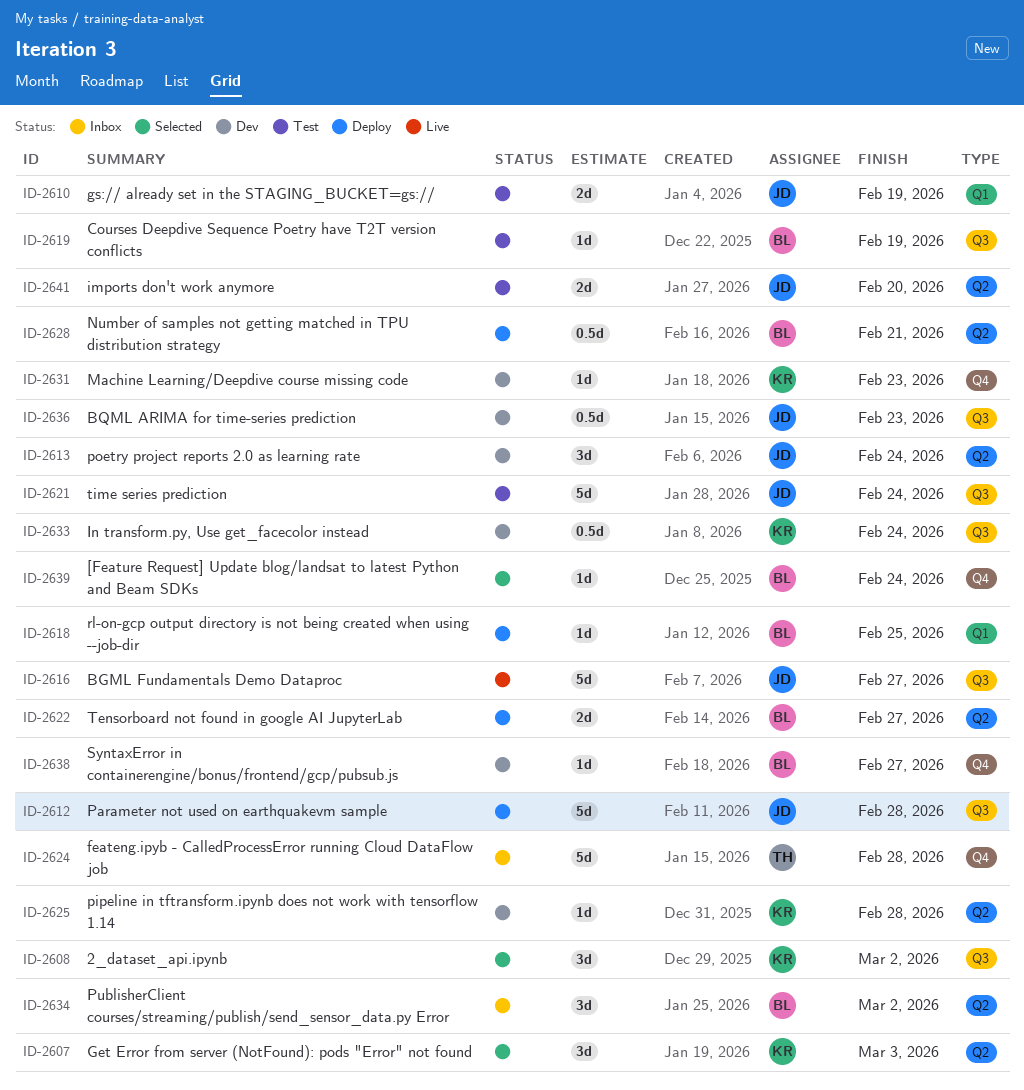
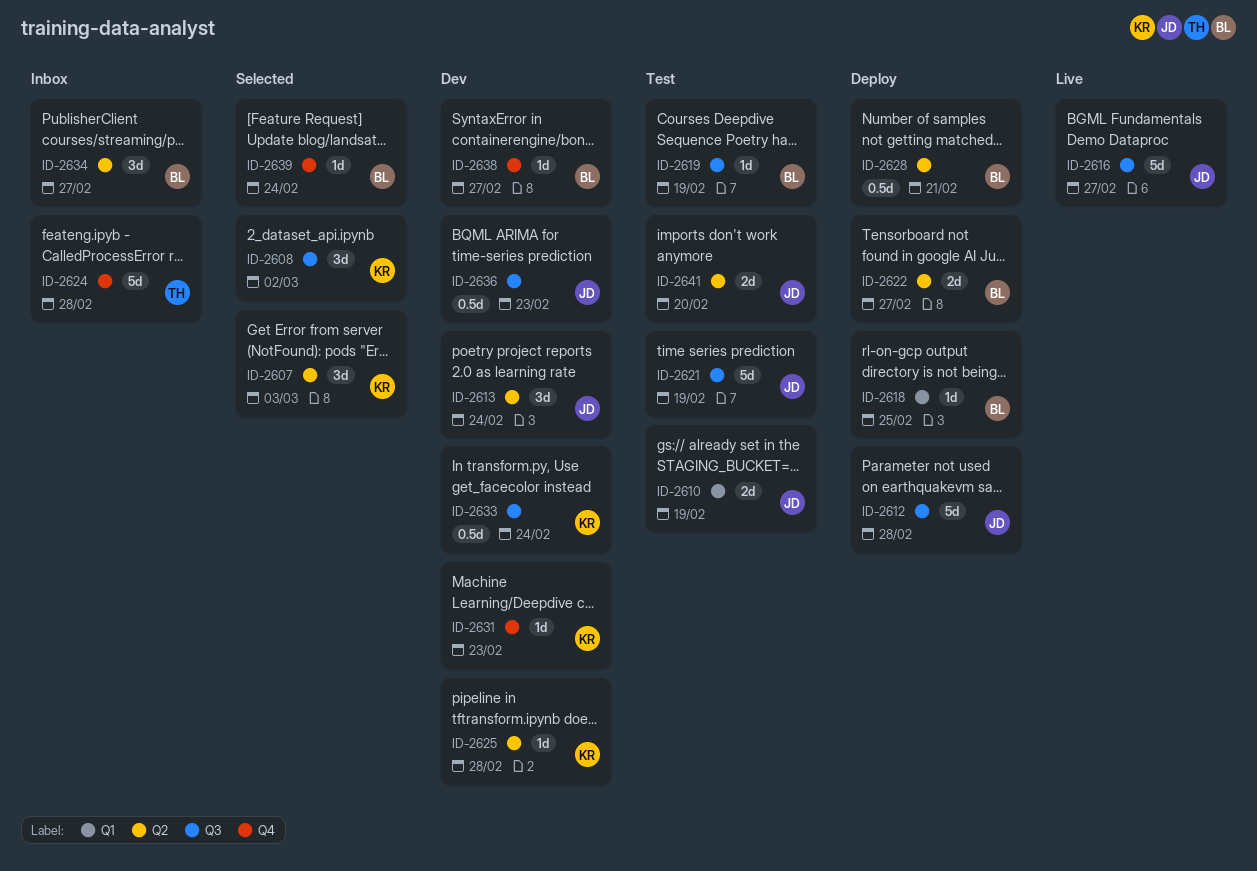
ID-2621, due: Feb 24 -> Feb 19
ID-2634, due: Mar 2 -> Feb 27

